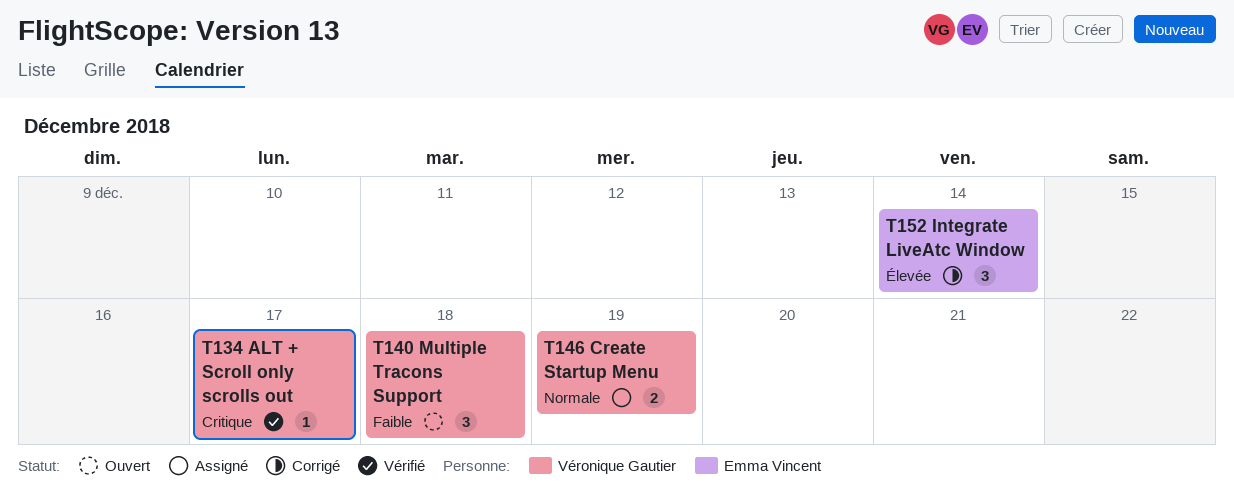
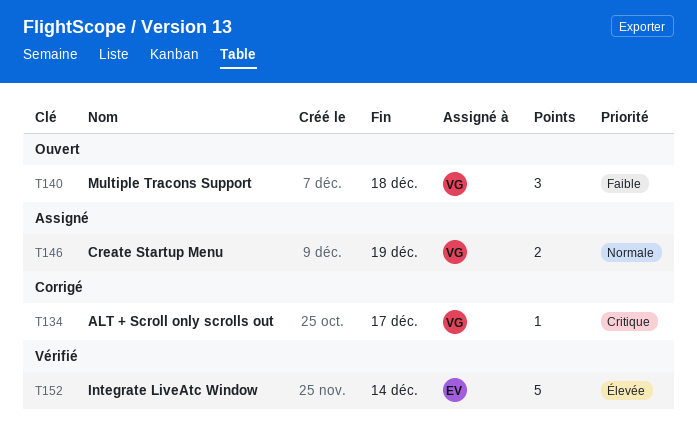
T134, status: Vérifié -> Corrigé
T152, status: Corrigé -> Vérifié
T152, estimate: 3 -> 5

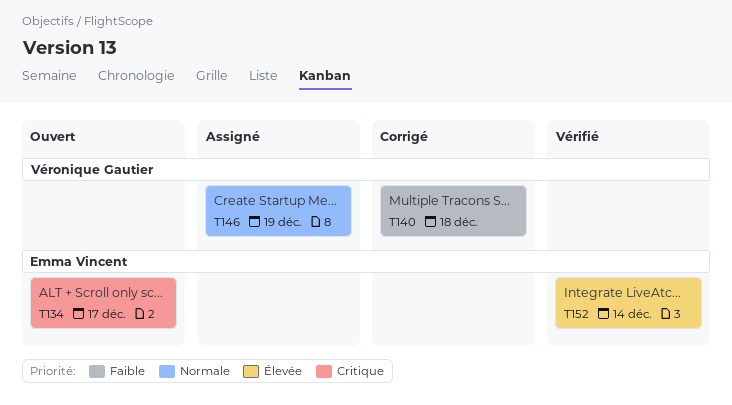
T134, status: Corrigé -> Ouvert
T134, owner: Véronique Gautier -> Emma Vincent
T140, status: Ouvert -> Corrigé

